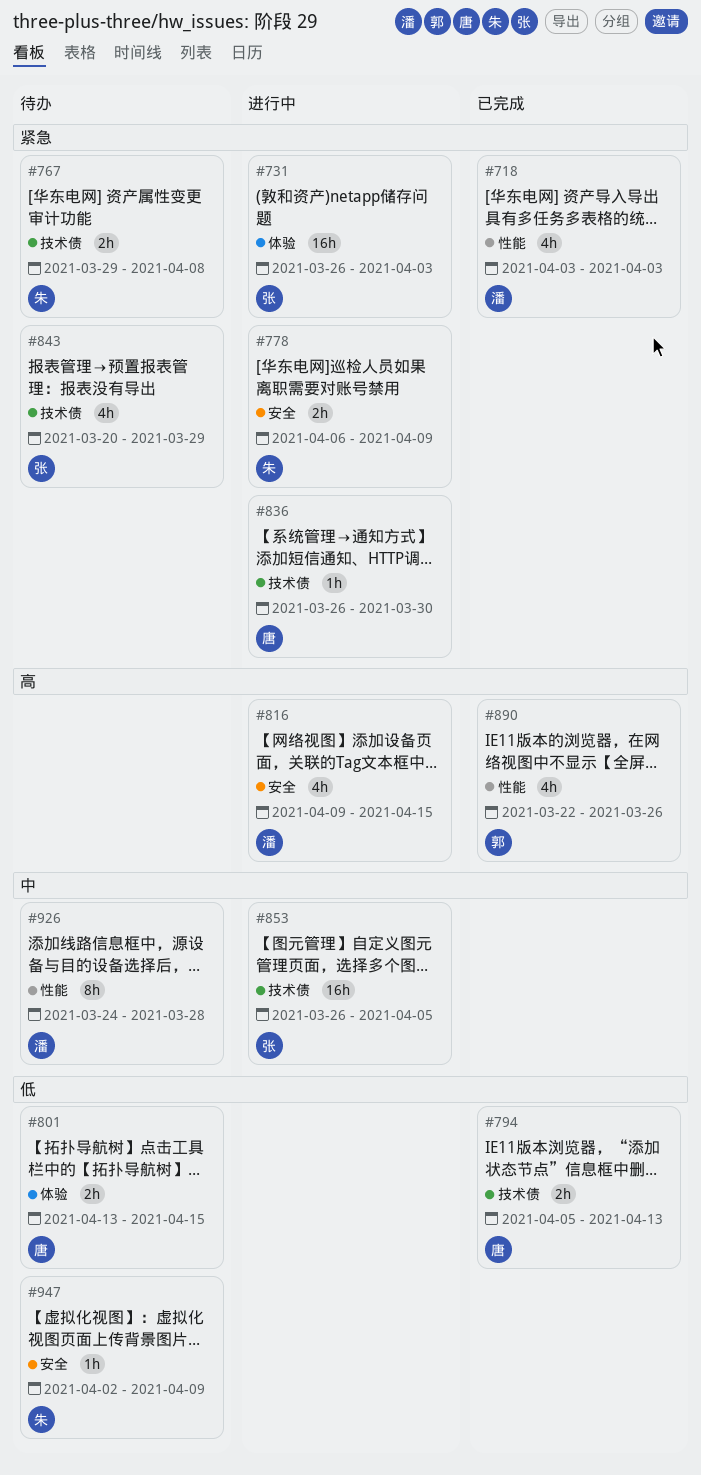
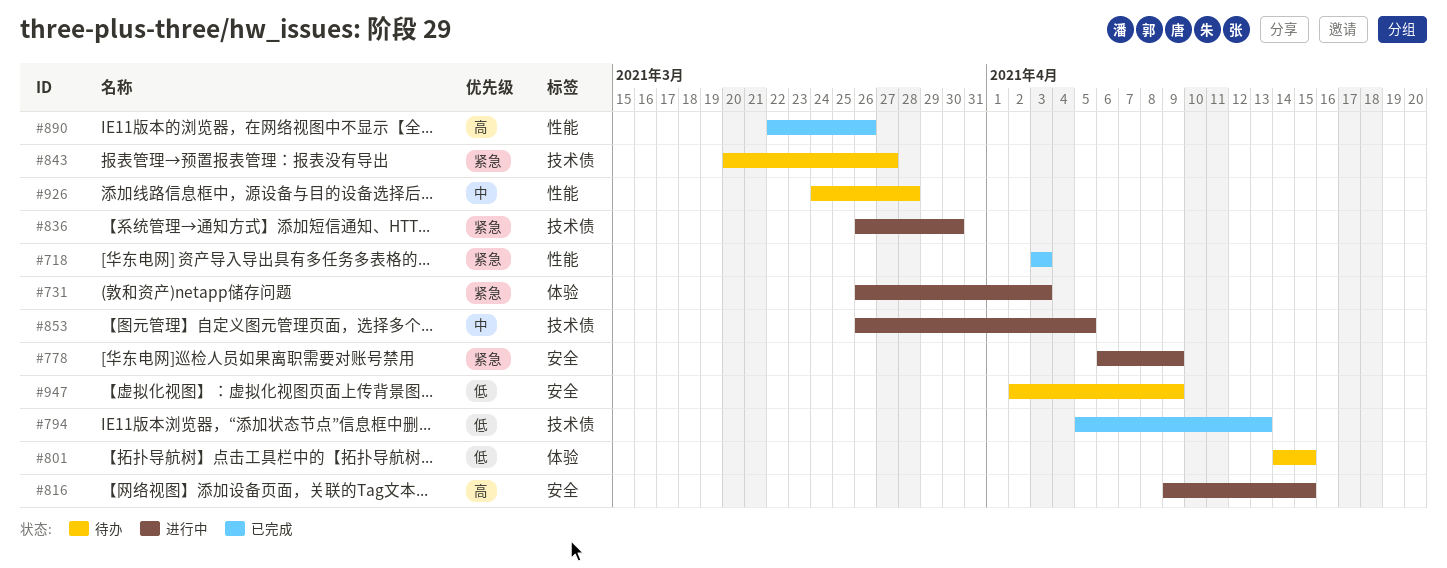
#767: present -> none
#801, start: Apr 13 -> Apr 14
#843, due: Mar 29 -> Mar 27

